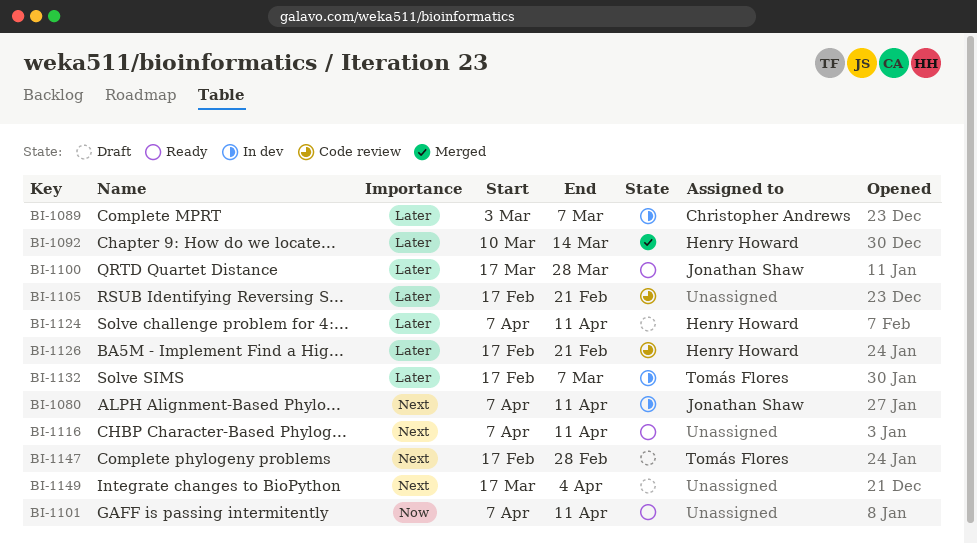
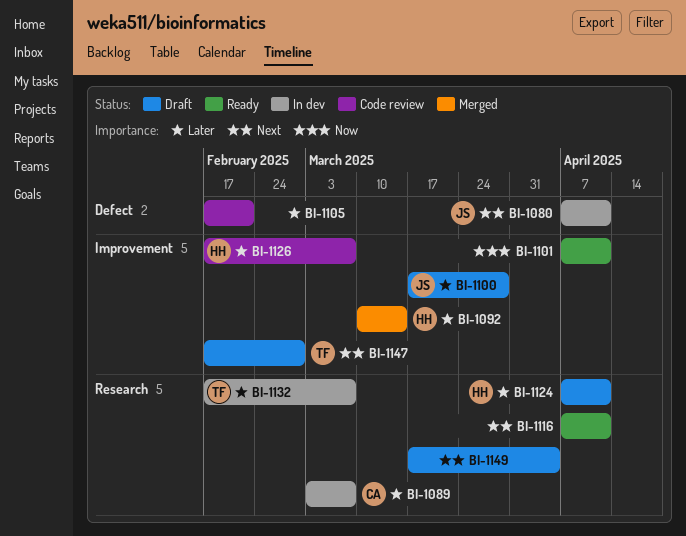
BI-1100, status: Ready -> Draft
BI-1126, due: Feb 21 -> Mar 7

